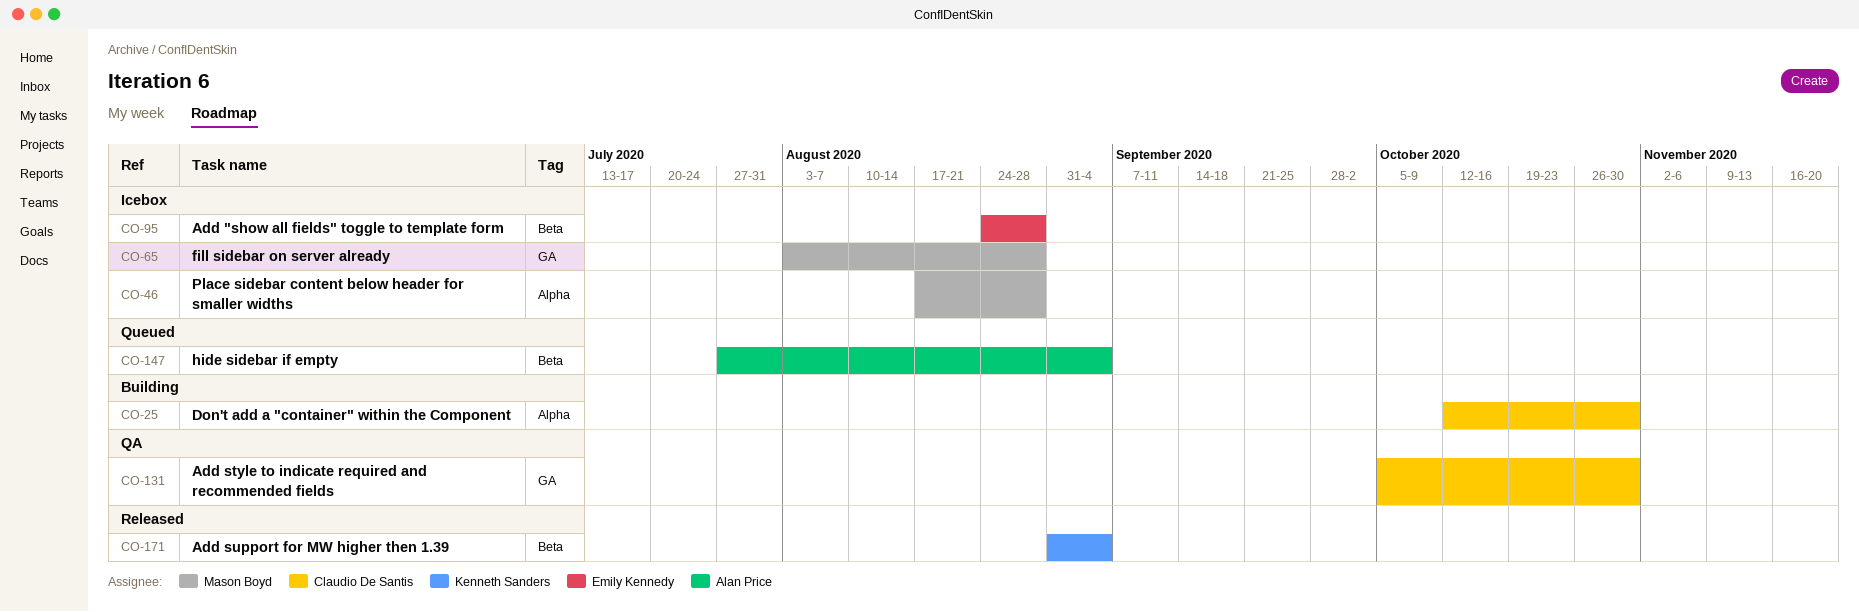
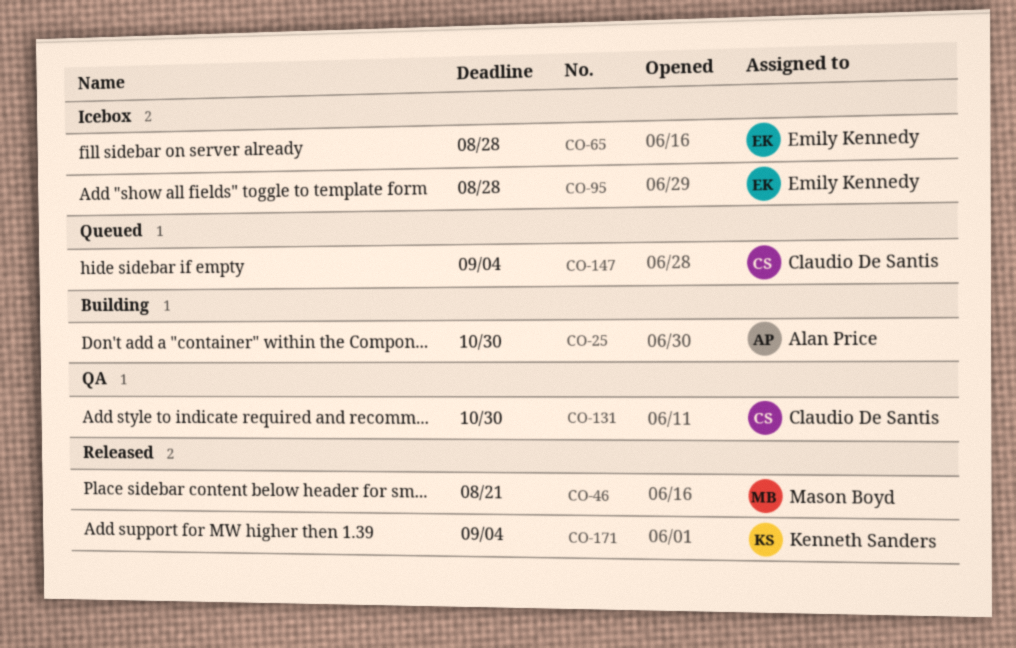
CO-25, owner: Claudio De Santis -> Alan Price
CO-46, status: Icebox -> Released
CO-46, due: Aug 28 -> Aug 21
CO-65, owner: Mason Boyd -> Emily Kennedy
CO-147, owner: Alan Price -> Claudio De Santis

